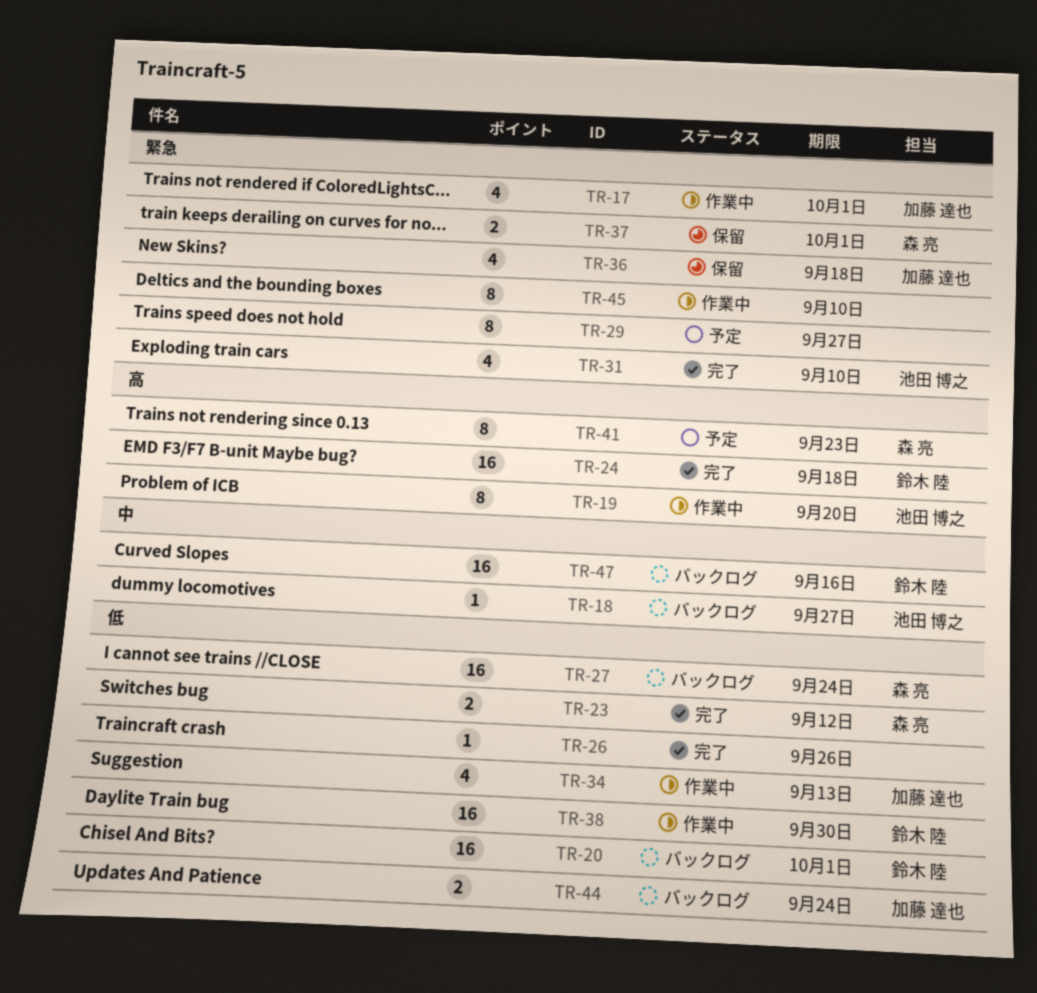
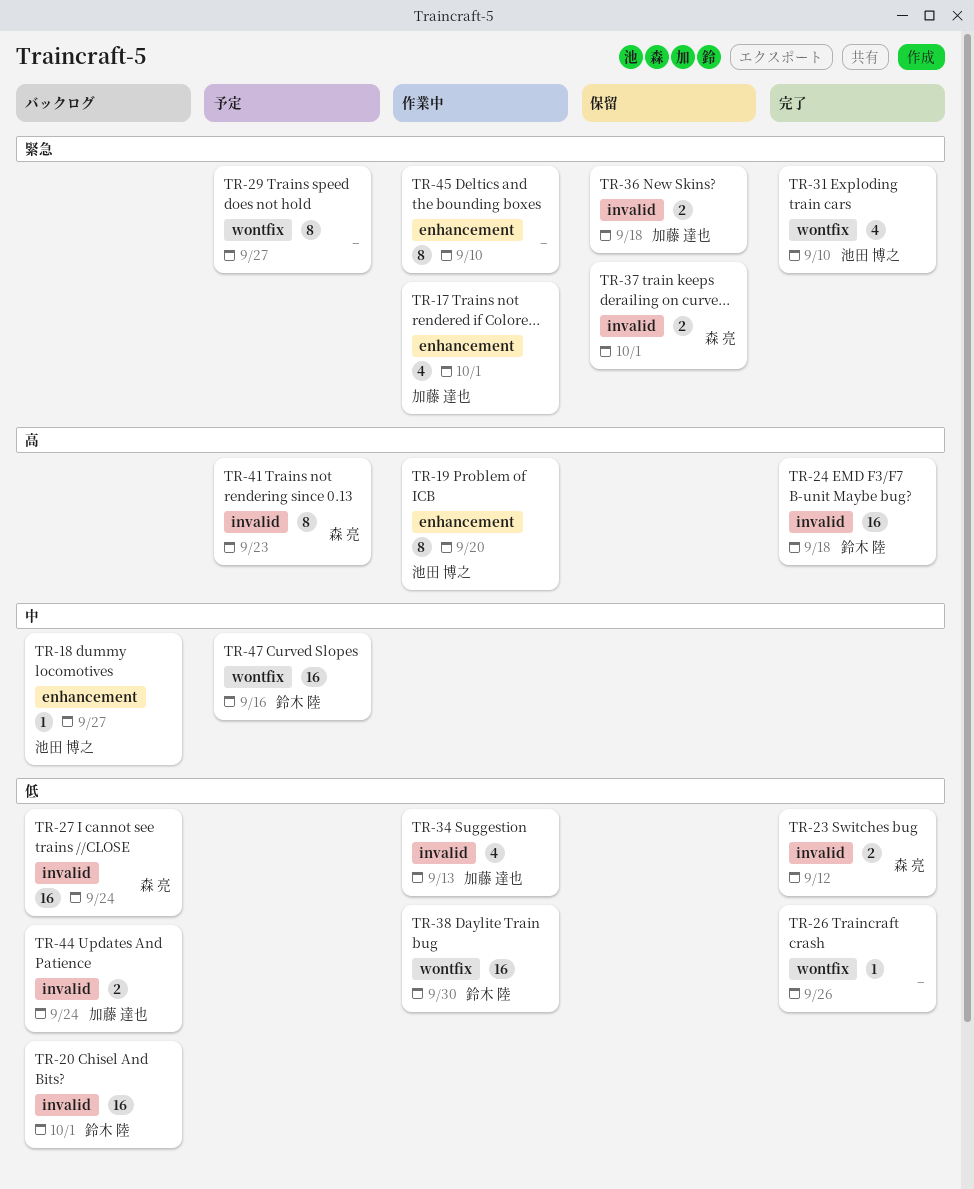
TR-36, estimate: 4 -> 2
TR-47, status: バックログ -> 予定

